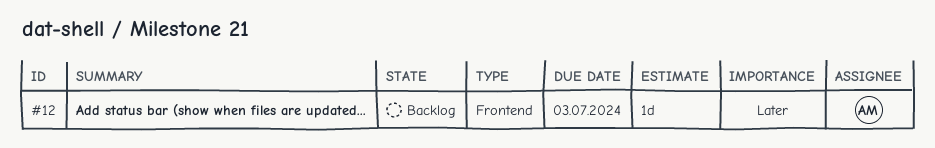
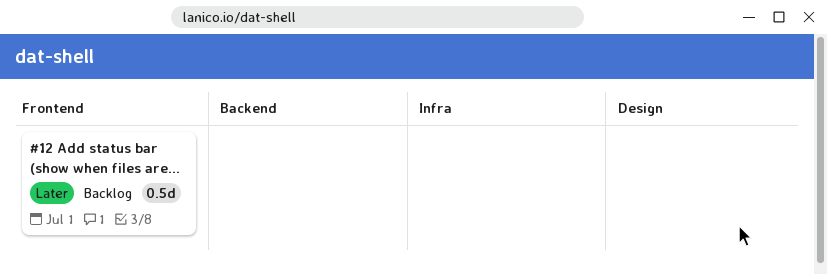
#12, estimate: 1d -> 0.5d
#12, due: Jul 3 -> Jul 1

